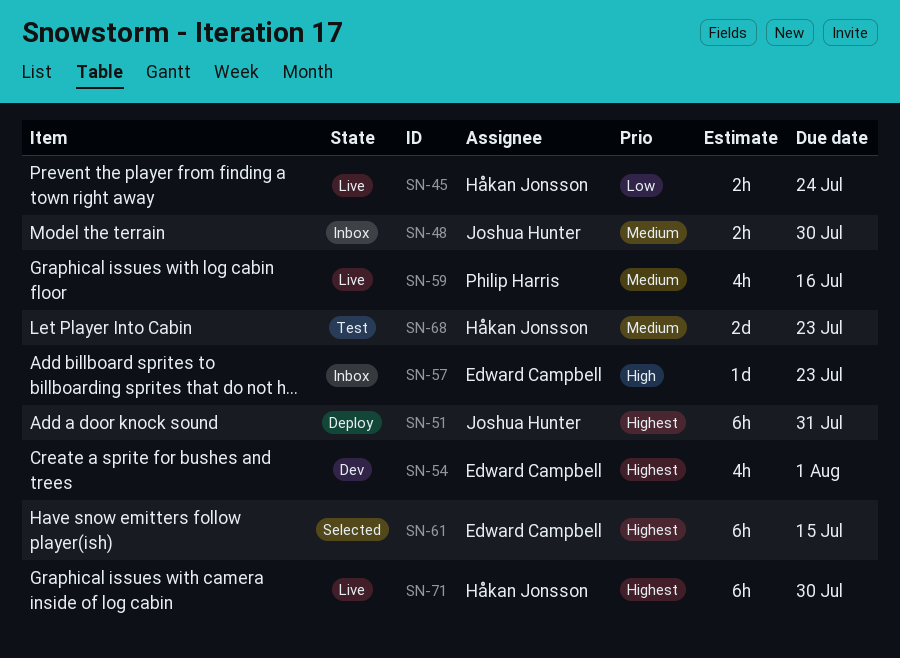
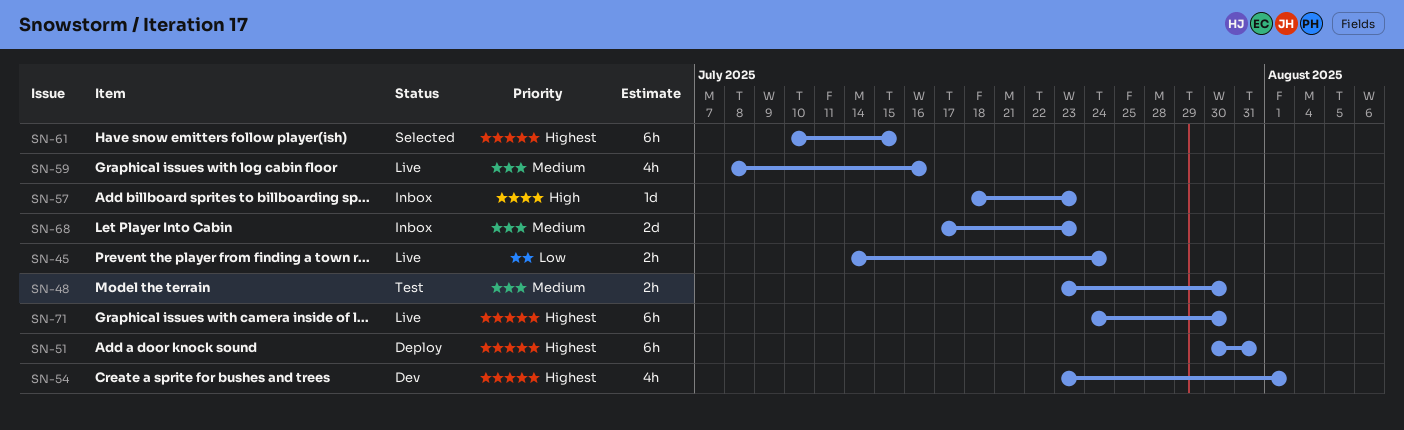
SN-48, status: Inbox -> Test
SN-68, status: Test -> Inbox

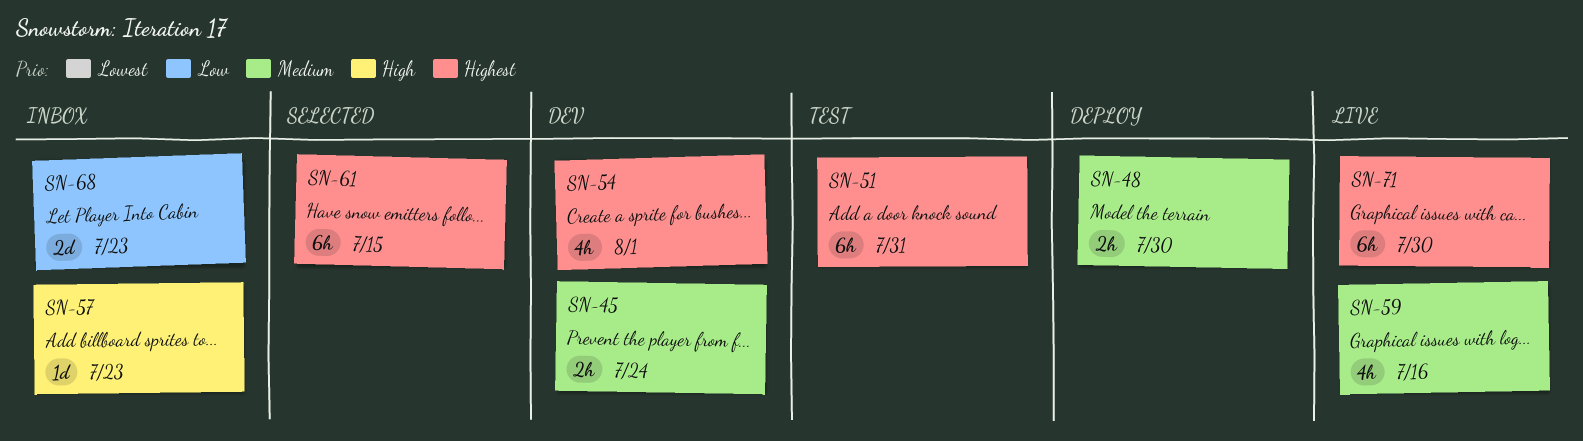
SN-45, status: Live -> Dev
SN-45, priority: Low -> Medium
SN-48, status: Test -> Deploy
SN-51, status: Deploy -> Test
SN-68, priority: Medium -> Low

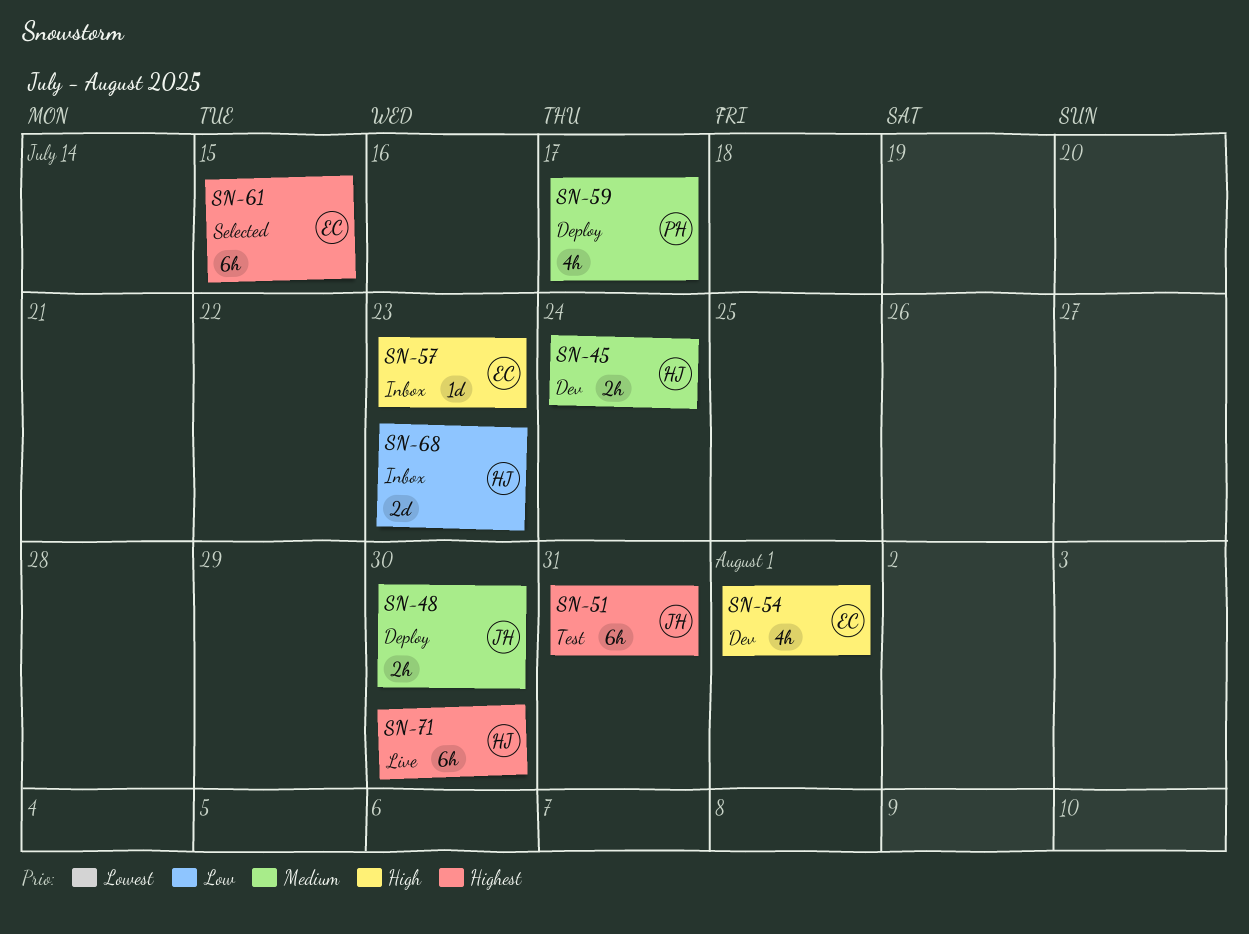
SN-54, priority: Highest -> High
SN-59, status: Live -> Deploy
SN-59, due: Jul 16 -> Jul 17

